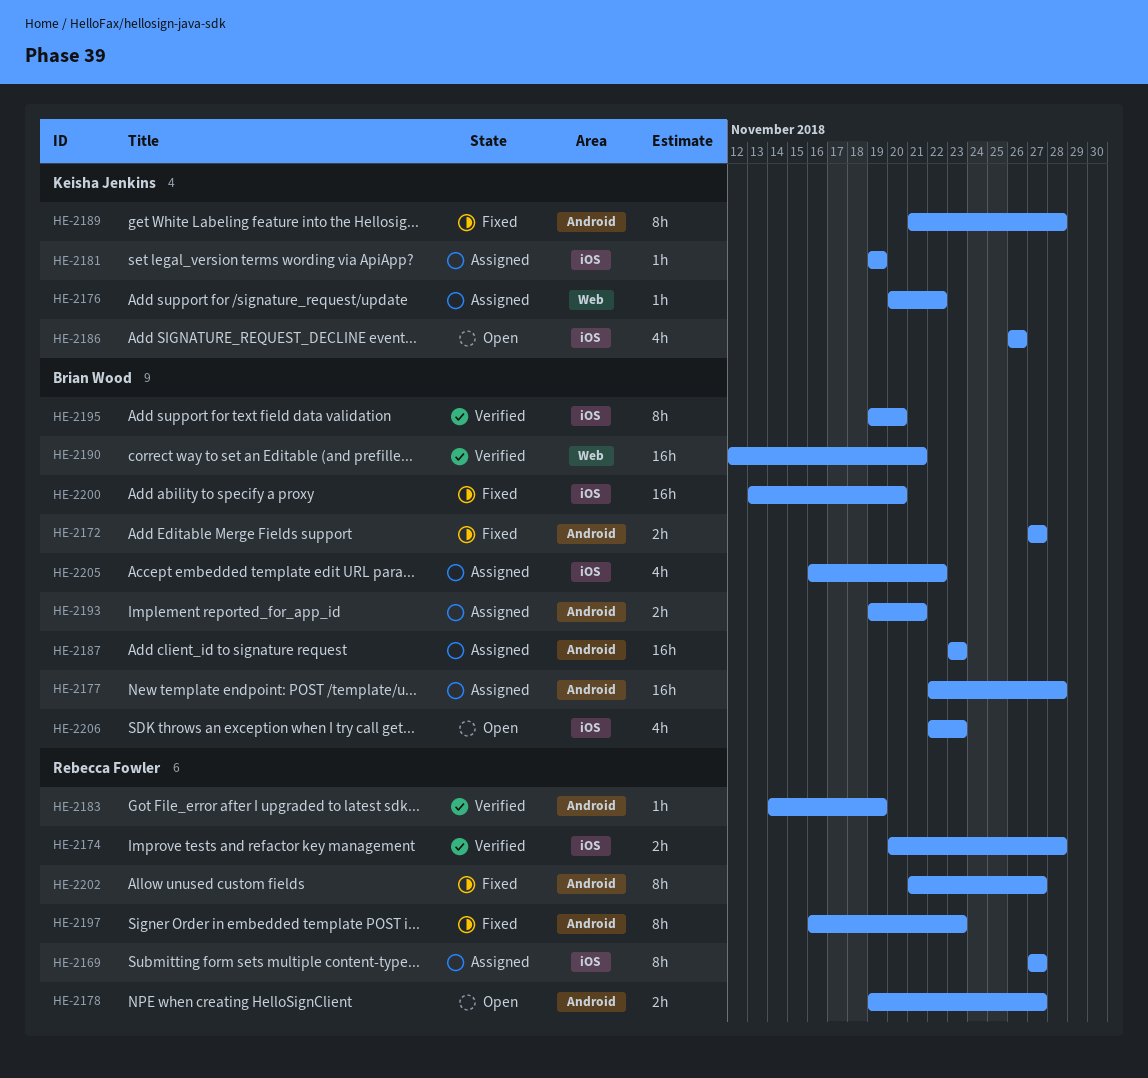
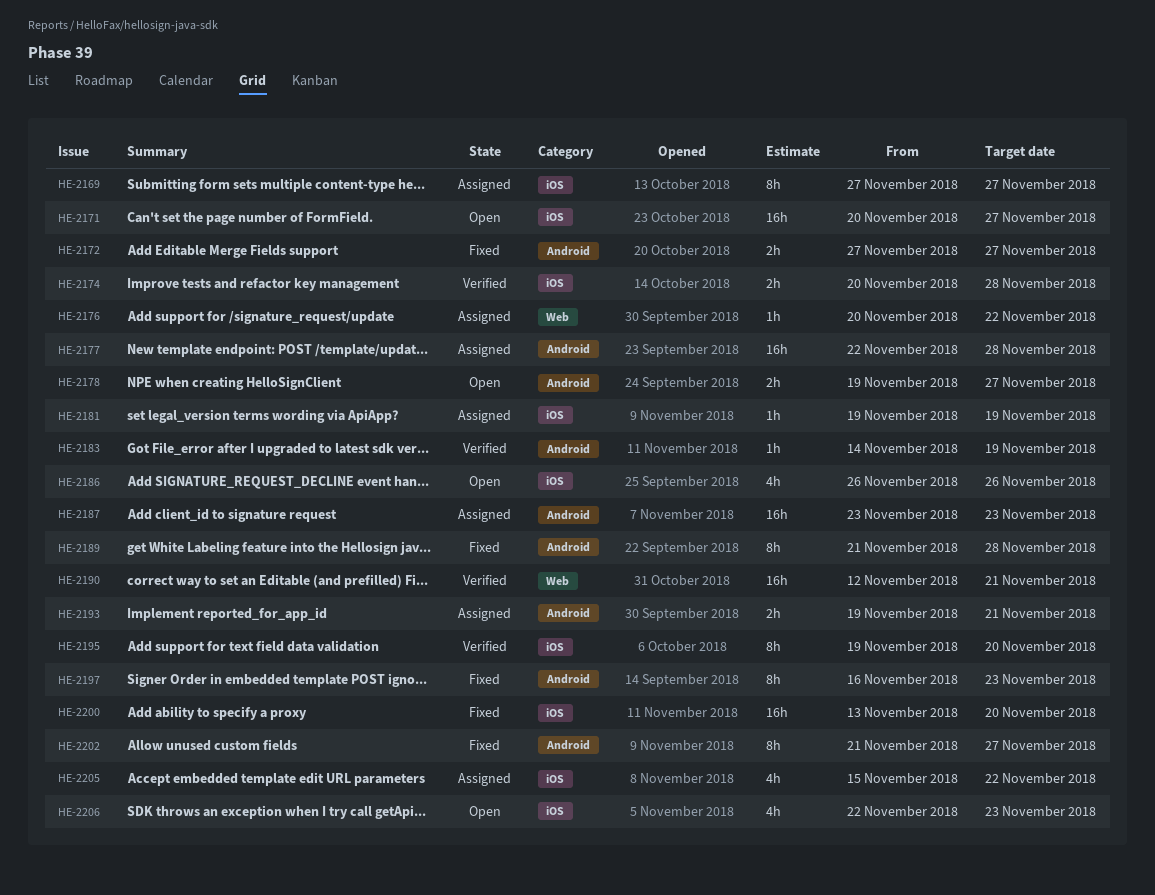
HE-2171: none -> present
HE-2205, start: Nov 16 -> Nov 15

